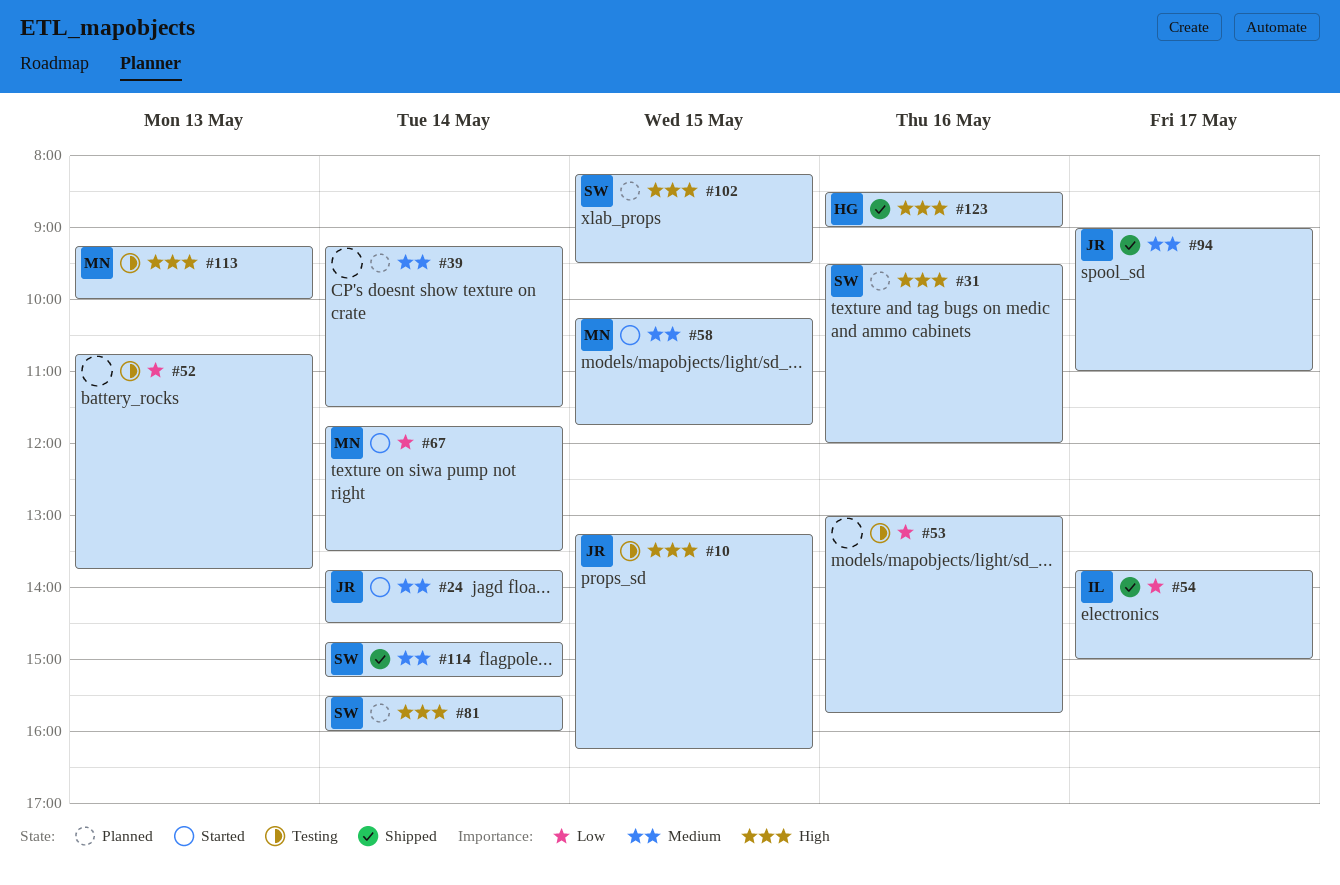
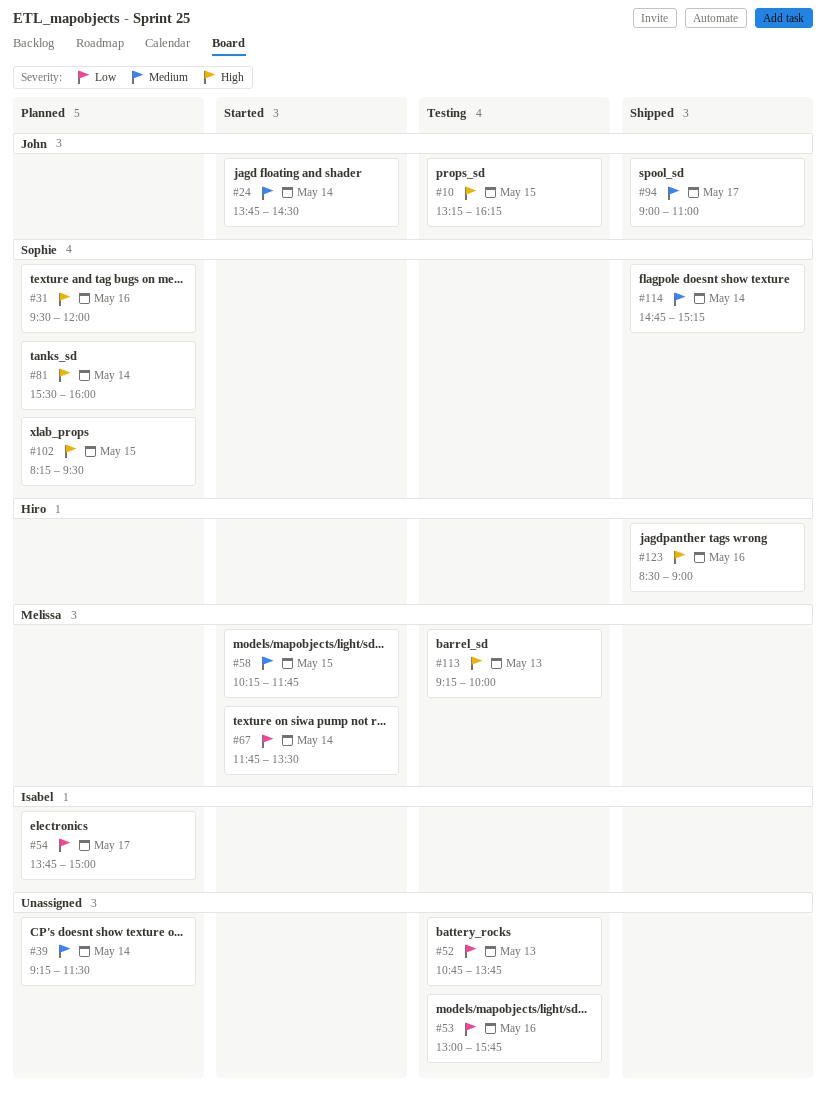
#54, status: Shipped -> Planned

